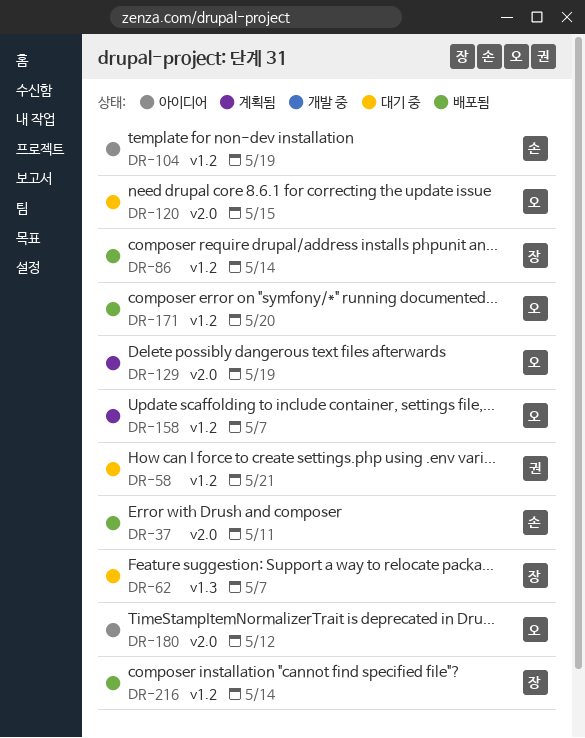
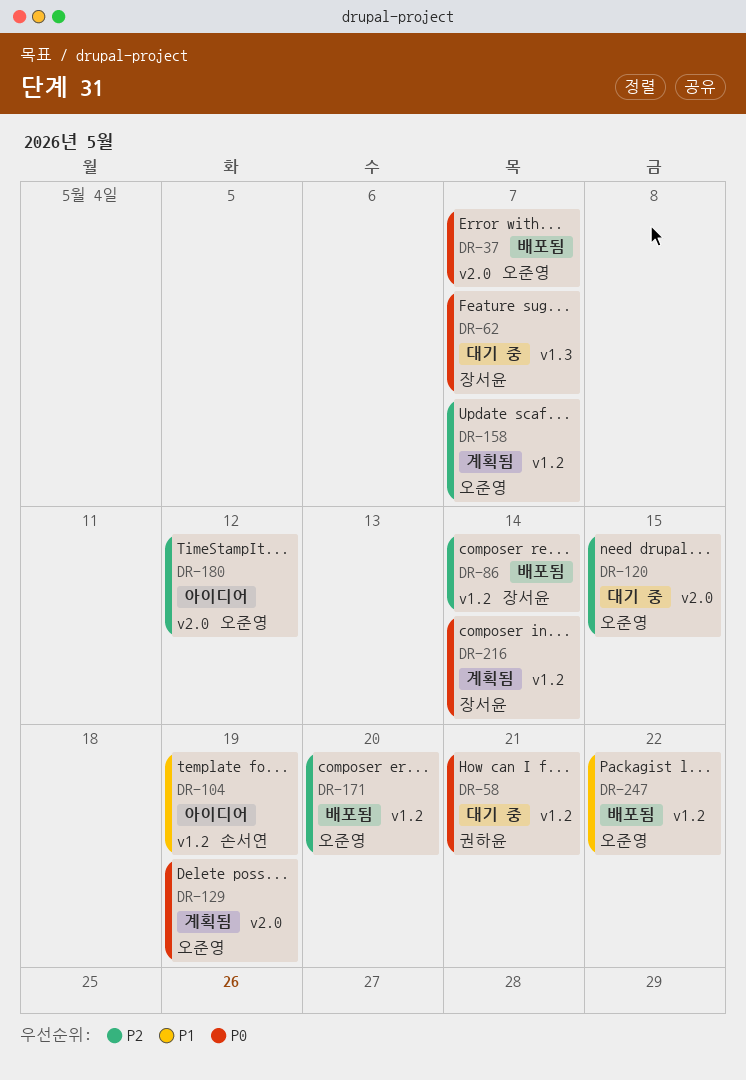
DR-37, owner: 손서연 -> 오준영
DR-37, due: May 11 -> May 7
DR-216, status: 배포됨 -> 계획됨
DR-247: none -> present

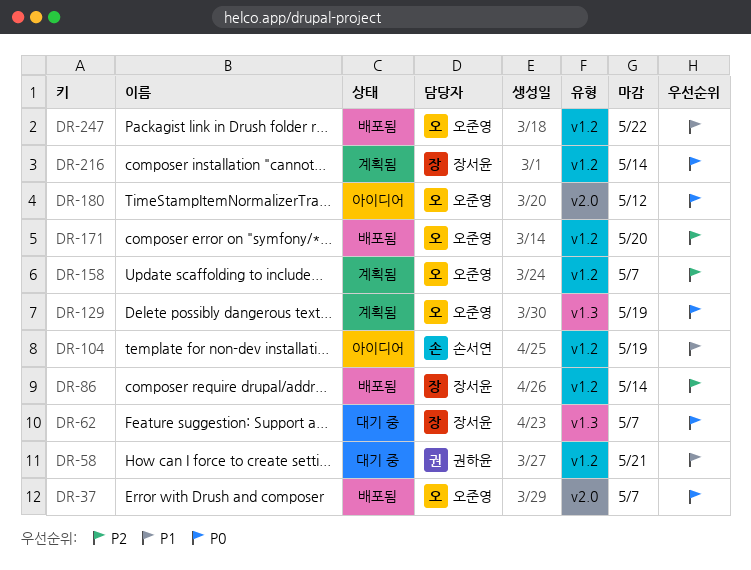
DR-58, priority: P0 -> P1
DR-120: present -> none
DR-129, label: v2.0 -> v1.3
DR-180, priority: P2 -> P0

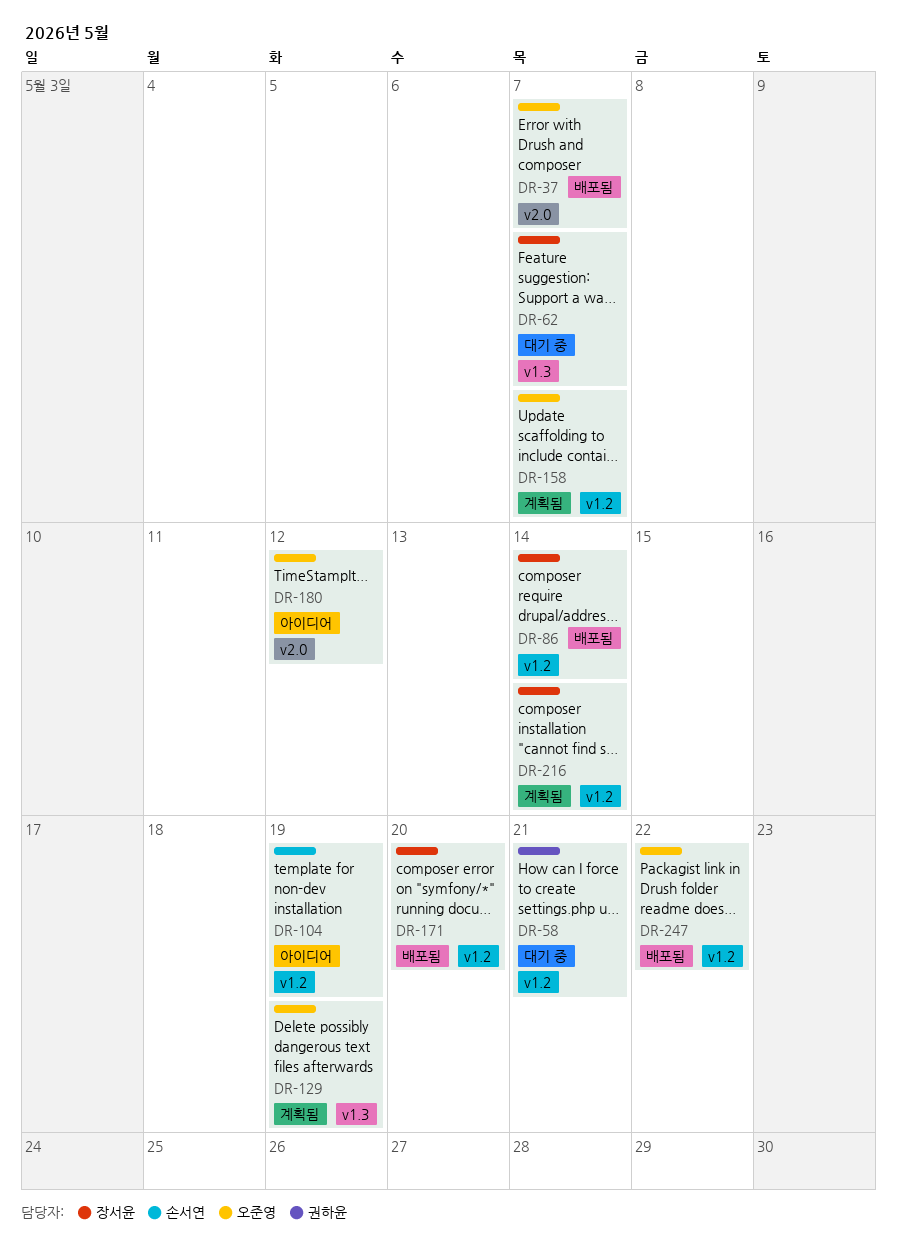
DR-171, owner: 오준영 -> 장서윤

